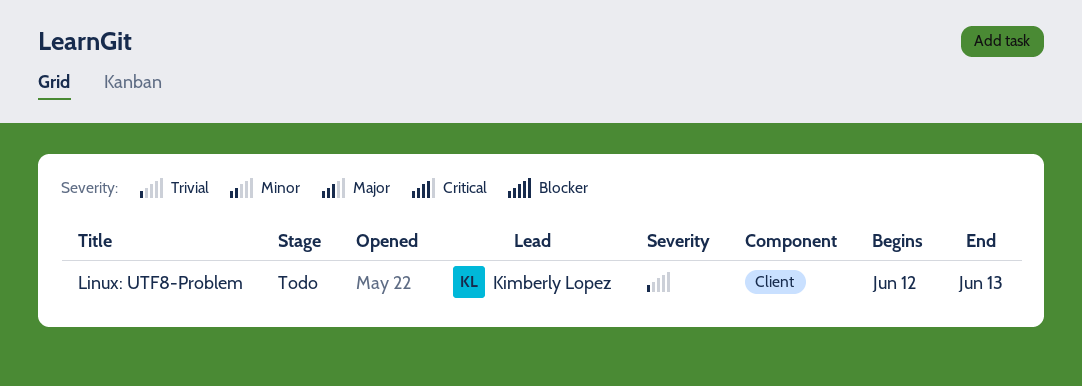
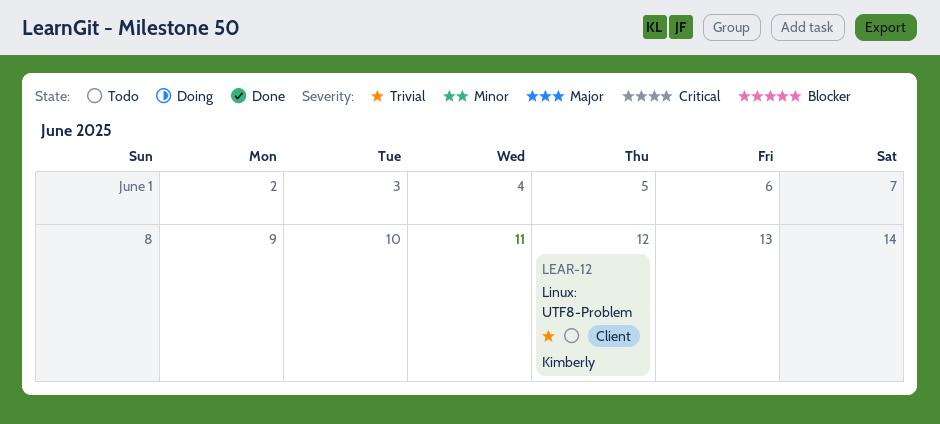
Linux: UTF8-Problem, due: Jun 13 -> Jun 12

